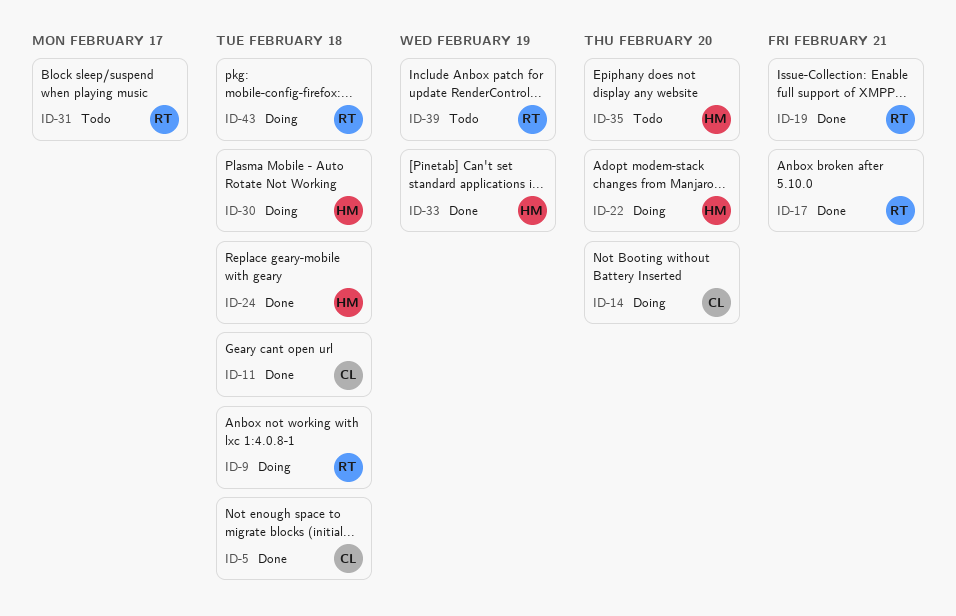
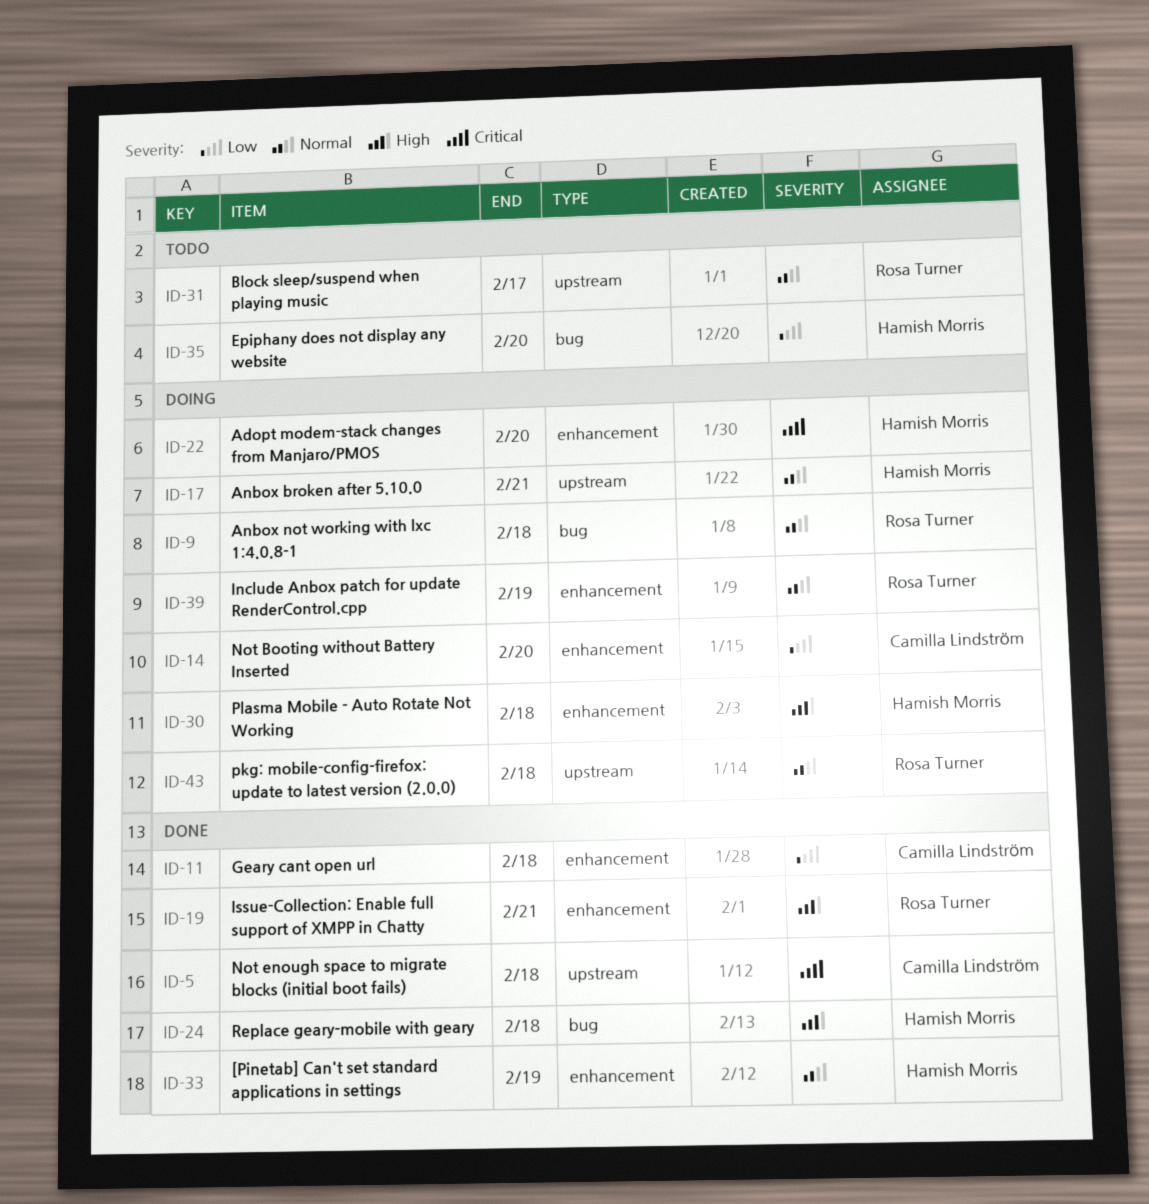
ID-17, status: Done -> Doing
ID-17, owner: Rosa Turner -> Hamish Morris
ID-39, status: Todo -> Doing

